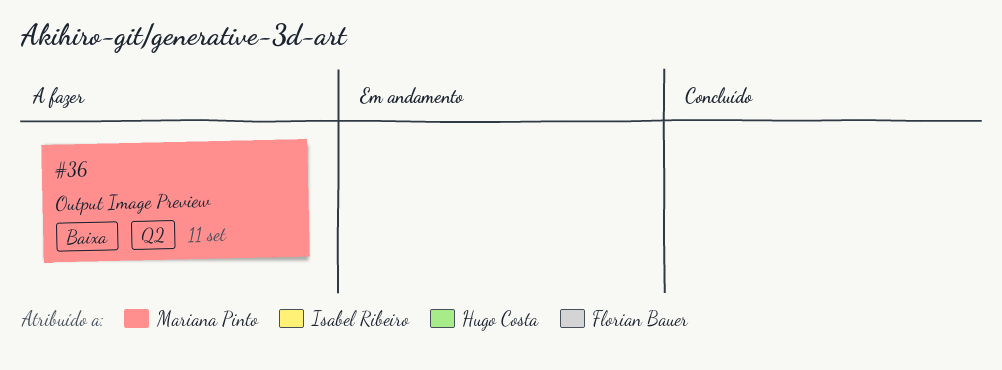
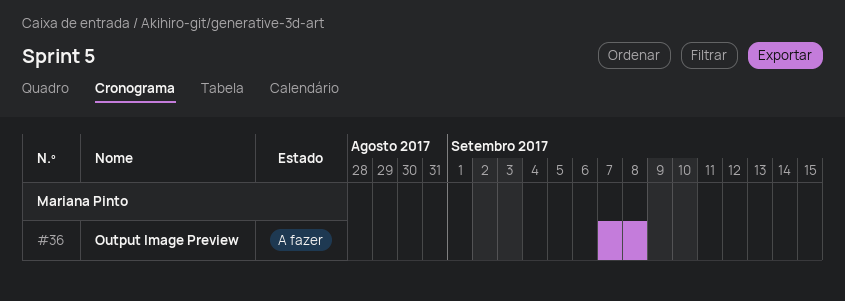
#36, due: Sep 11 -> Sep 8

